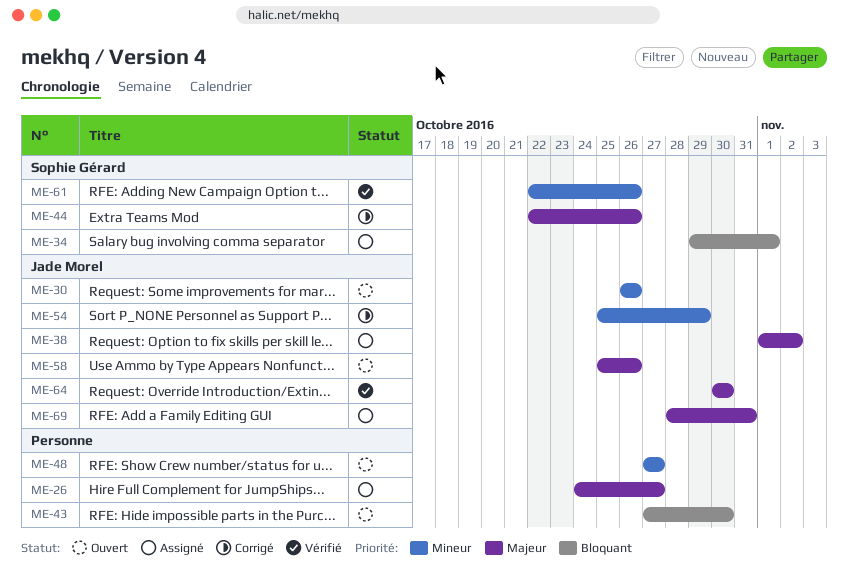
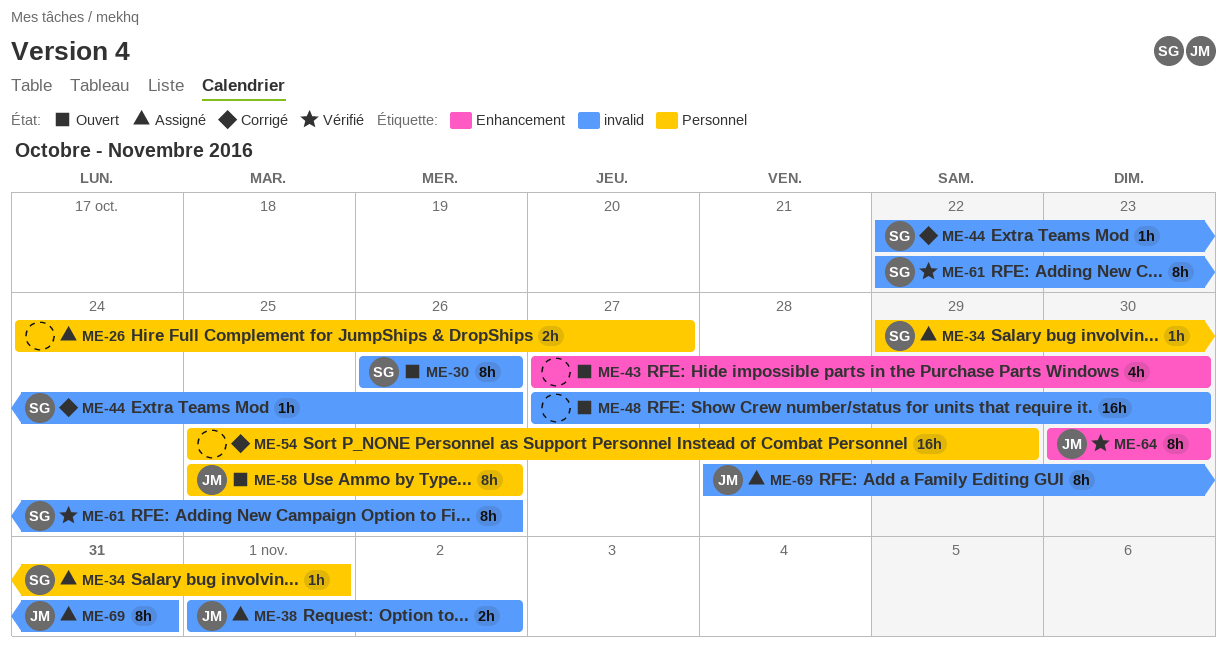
ME-30, owner: Jade Morel -> Sophie Gérard
ME-48, due: Oct 27 -> Oct 30
ME-54, owner: Jade Morel -> none

